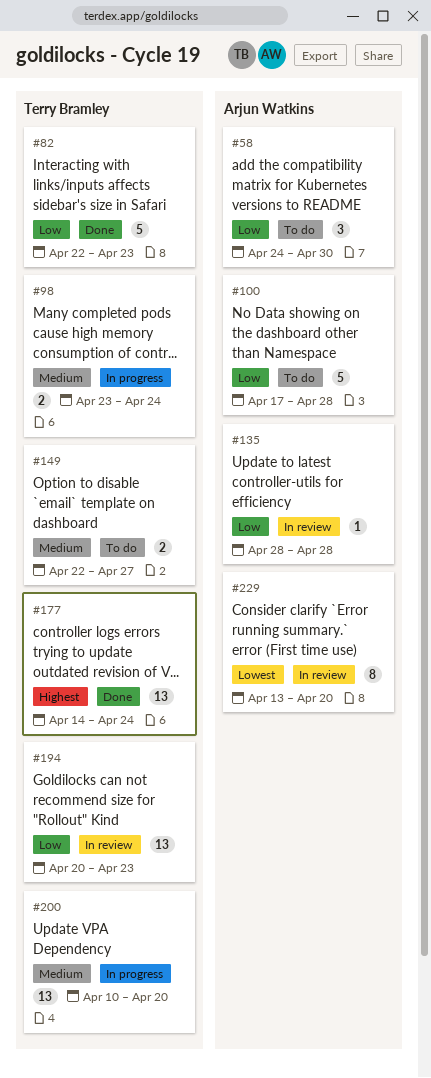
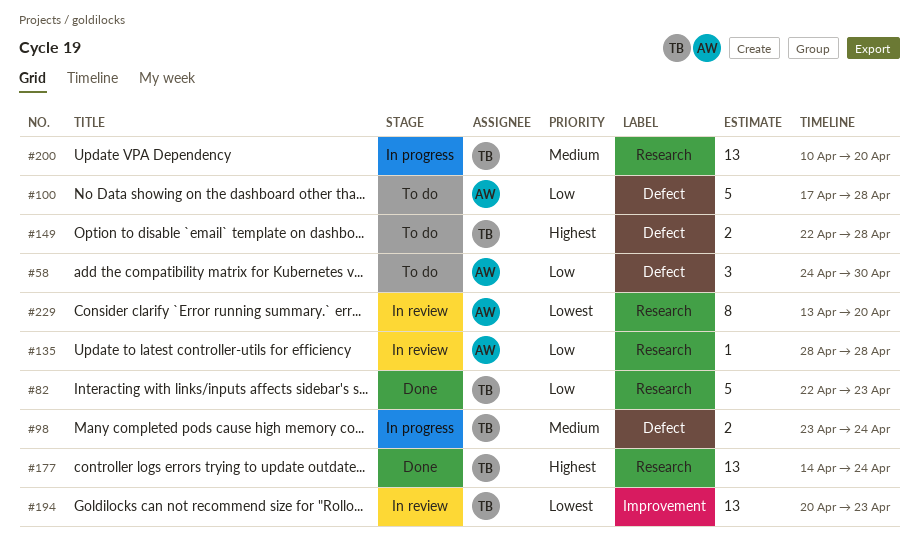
#149, priority: Medium -> Highest
#149, due: Apr 27 -> Apr 28
#194, priority: Low -> Lowest

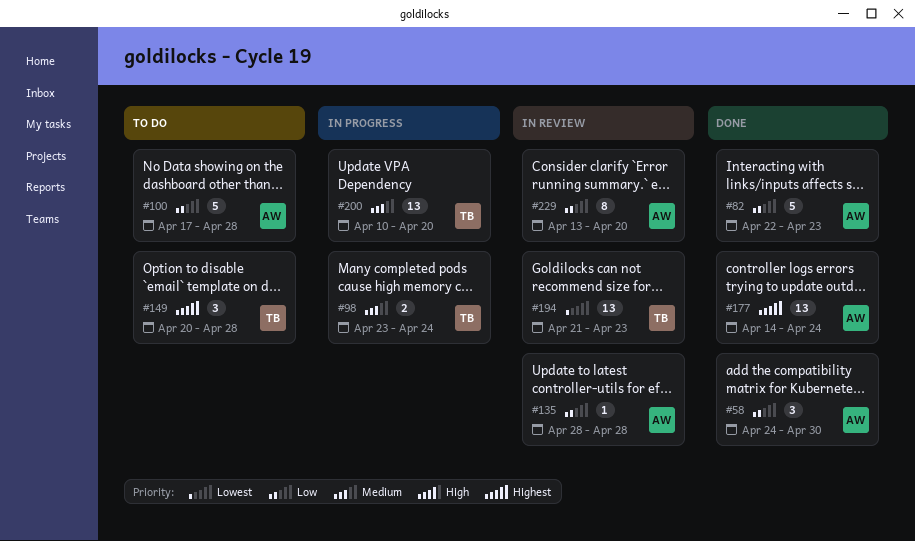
#58, status: To do -> Done
#82, owner: TB -> AW
#149, estimate: 2 -> 3
#149, start: Apr 22 -> Apr 20
#177, owner: TB -> AW
#194, start: Apr 20 -> Apr 21
#229, priority: Lowest -> Low

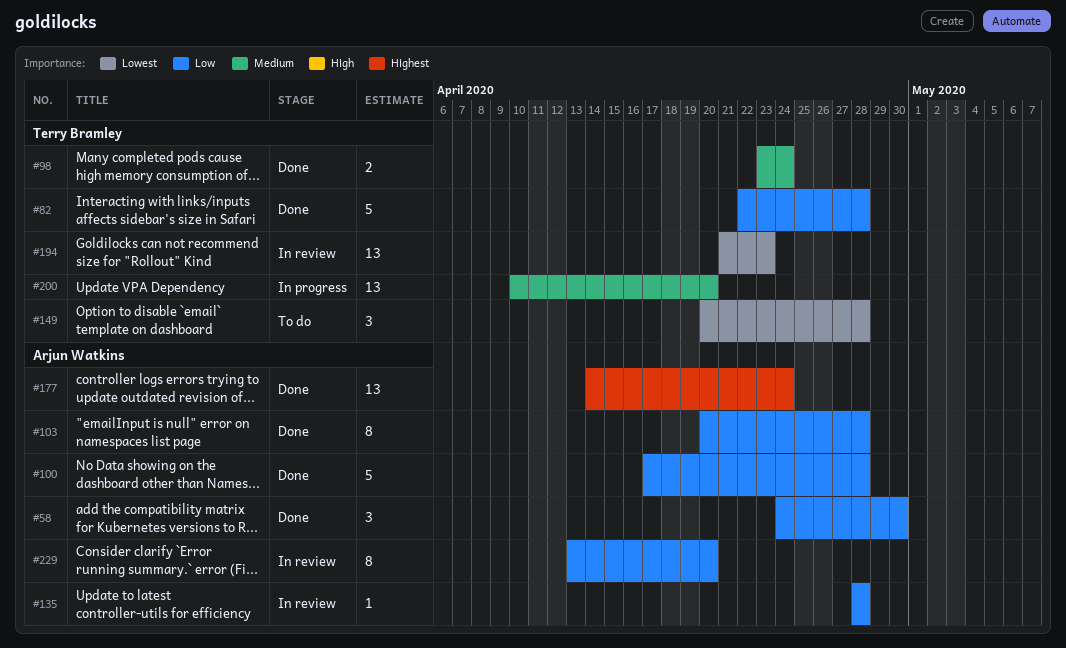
#82, owner: Arjun Watkins -> Terry Bramley
#82, due: Apr 23 -> Apr 28
#98, status: In progress -> Done
#100, status: To do -> Done
#103: none -> present
#149, priority: Highest -> Lowest

